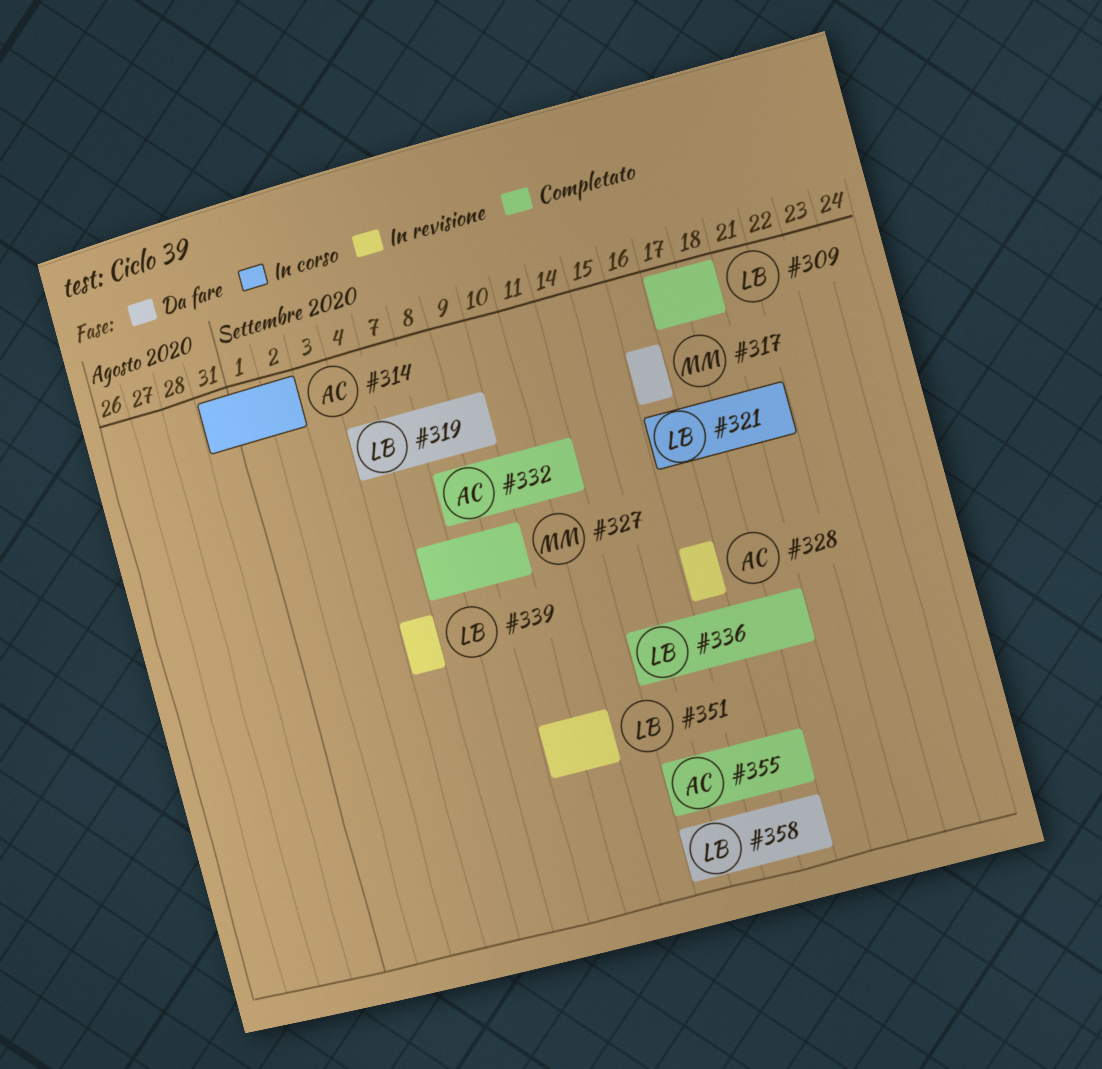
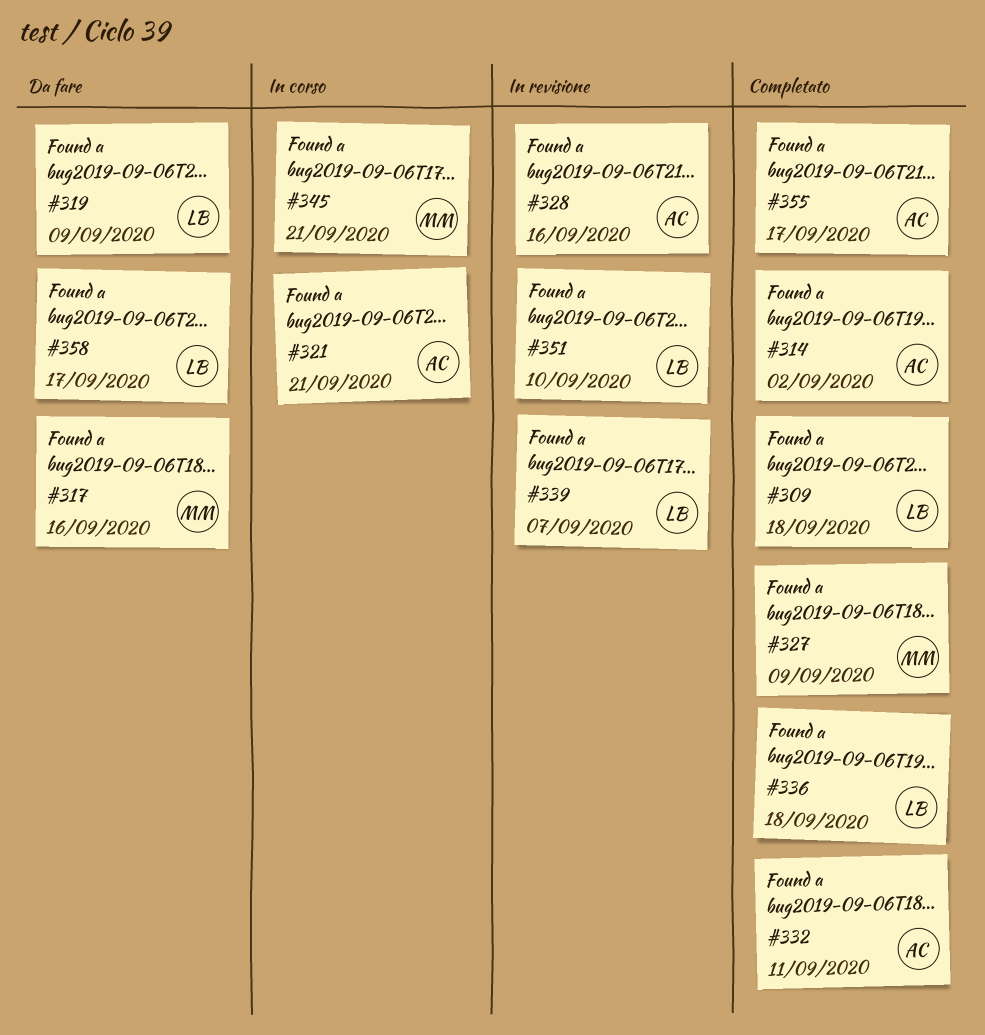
#314, status: In corso -> Completato
#321, owner: LB -> AC
#339, due: Sep 4 -> Sep 7
#345: none -> present

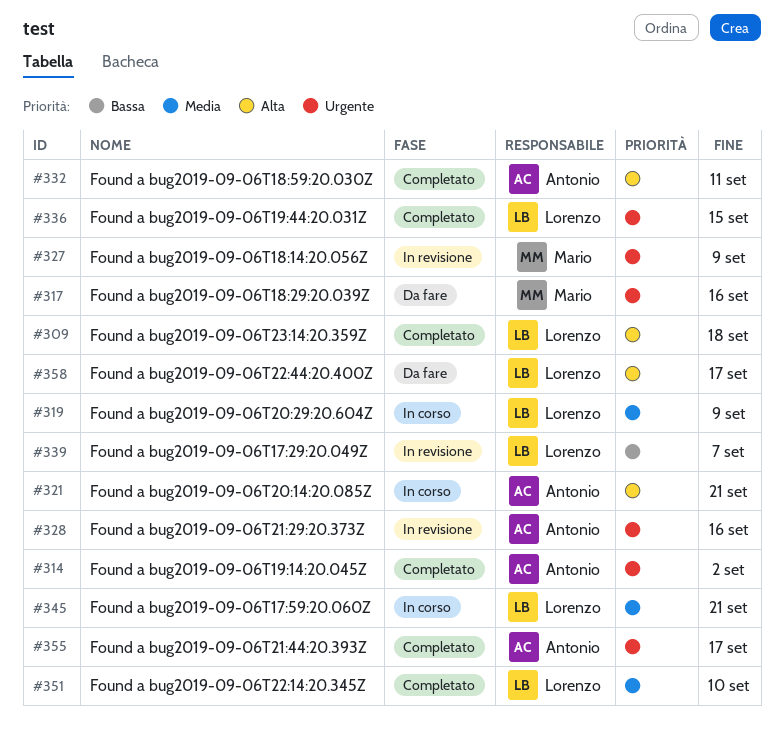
#319, status: Da fare -> In corso
#327, status: Completato -> In revisione
#336, due: Sep 18 -> Sep 15
#345, owner: Mario -> Lorenzo
#351, status: In revisione -> Completato

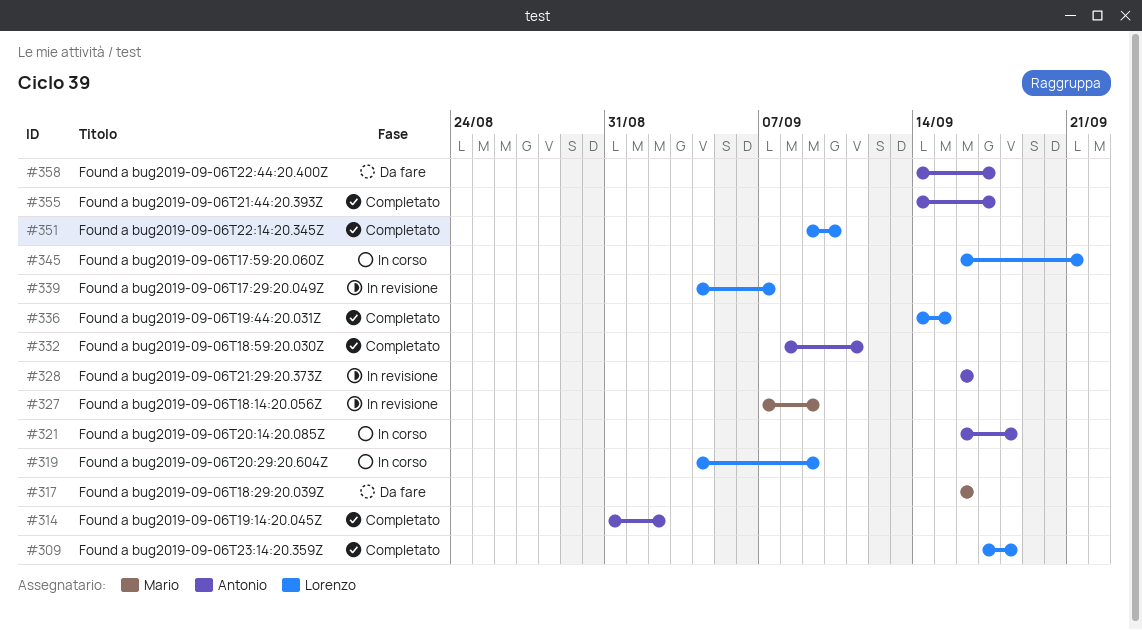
#321, due: Sep 21 -> Sep 18
#358, owner: Lorenzo -> Antonio

